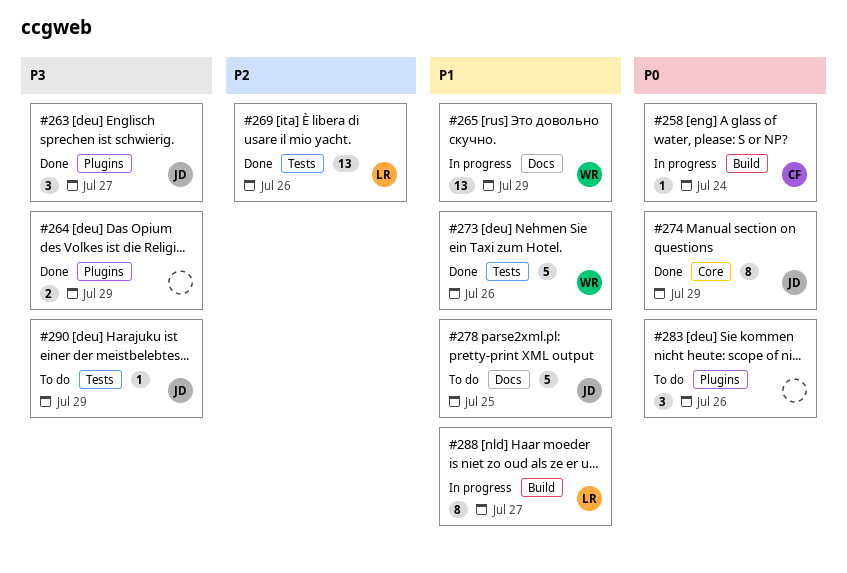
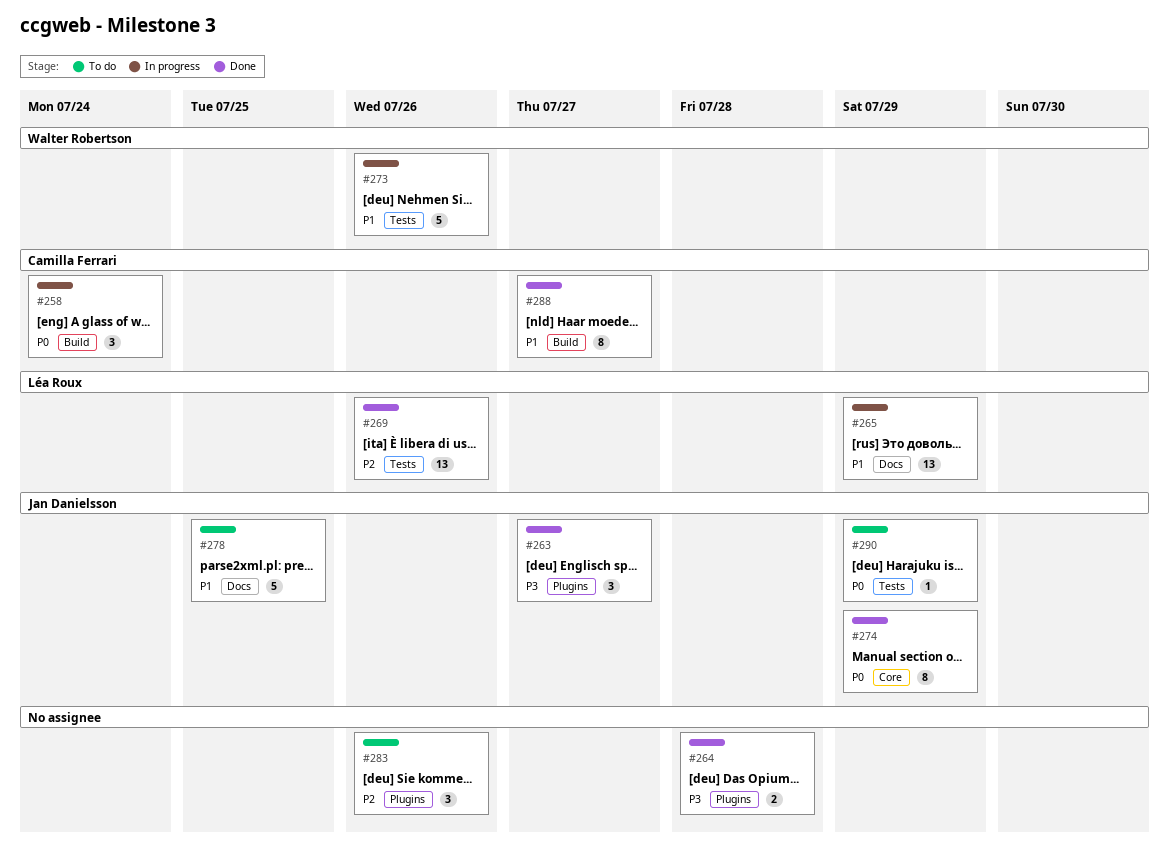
#258, estimate: 1 -> 3
#264, due: Jul 29 -> Jul 28
#265, owner: Walter Robertson -> Léa Roux
#273, status: Done -> In progress
#283, priority: P0 -> P2
#288, status: In progress -> Done
#288, owner: Léa Roux -> Camilla Ferrari
#290, priority: P3 -> P0

